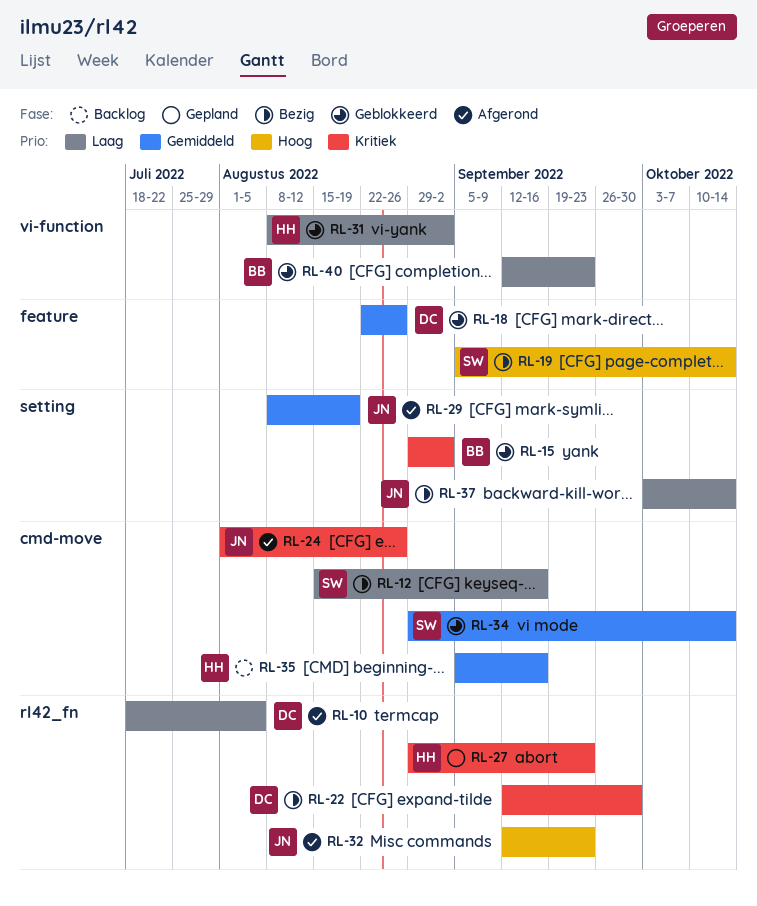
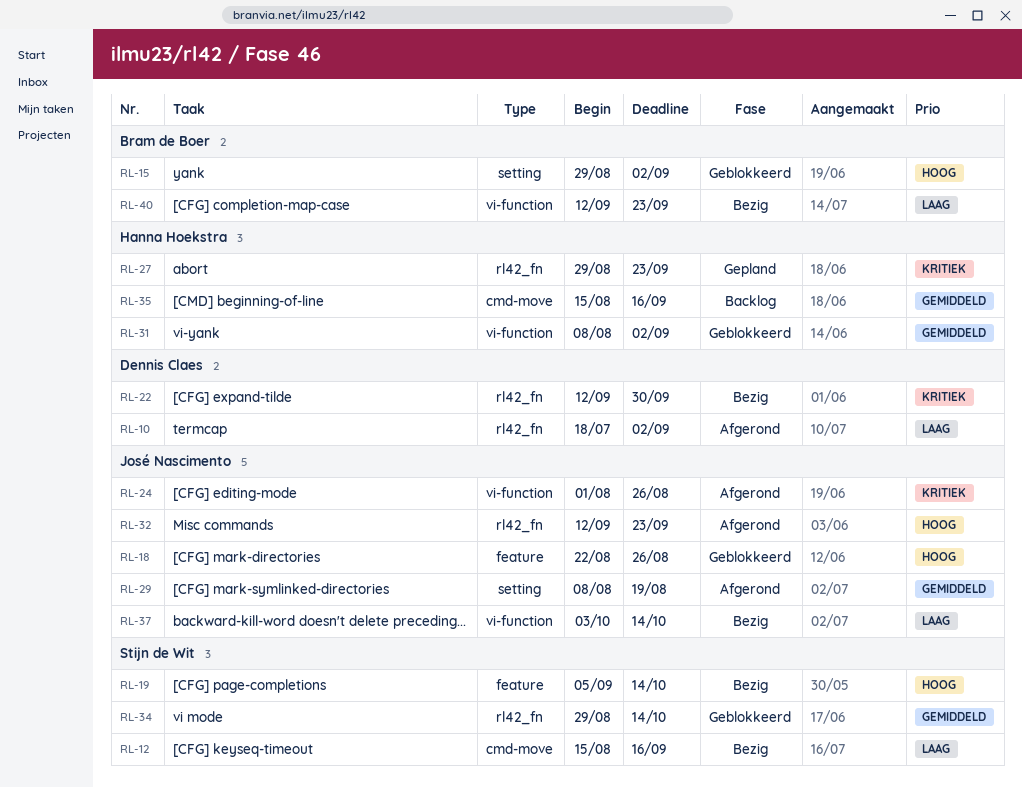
RL-10, due: Aug 5 -> Sep 2
RL-15, priority: Kritiek -> Hoog
RL-18, owner: Dennis Claes -> José Nascimento
RL-18, priority: Gemiddeld -> Hoog
RL-24, label: cmd-move -> vi-function
RL-31, priority: Laag -> Gemiddeld
RL-34, label: cmd-move -> rl42_fn
RL-35, start: Sep 5 -> Aug 15
RL-37, label: setting -> vi-function
RL-40, status: Geblokkeerd -> Bezig

